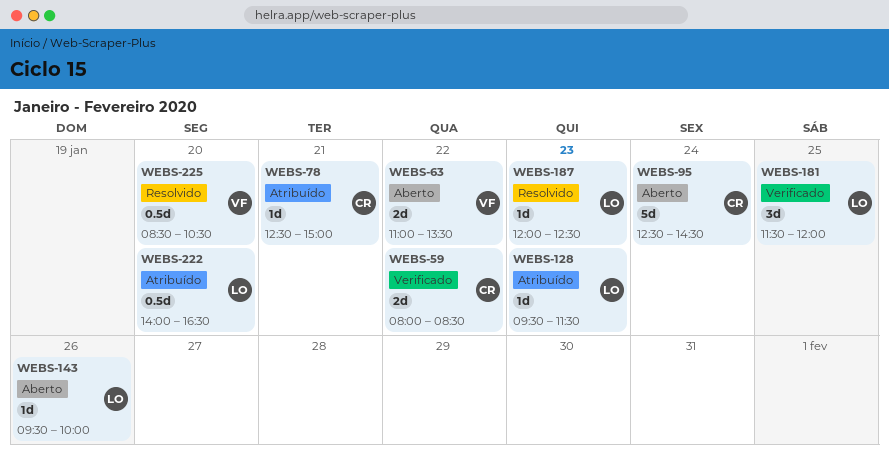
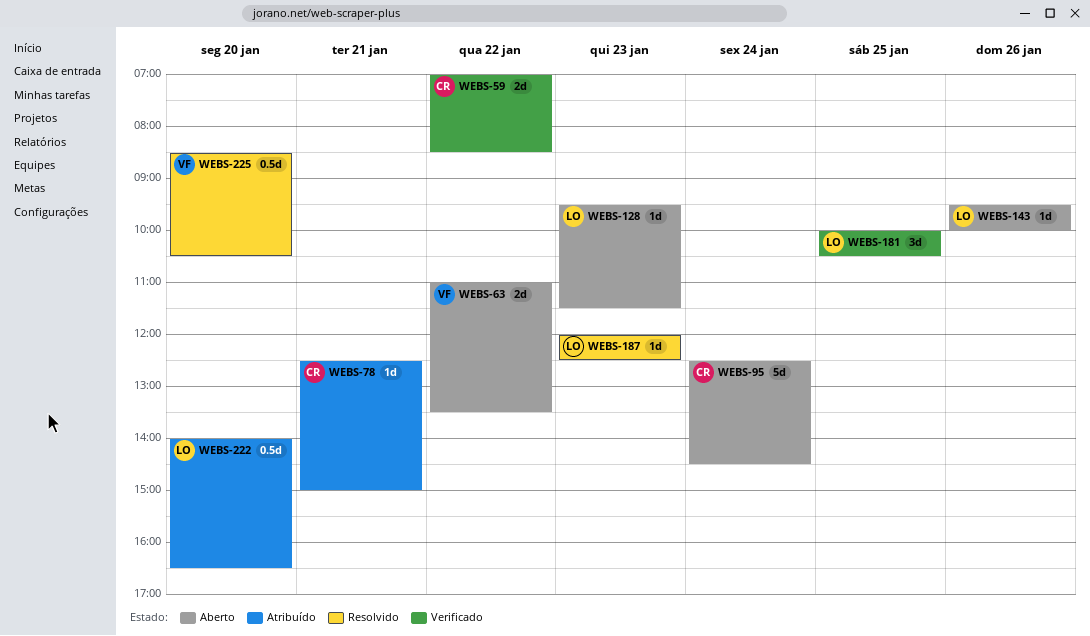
WEBS-59, begins: 08:00 -> 07:00
WEBS-128, status: Atribuído -> Aberto
WEBS-181, begins: 11:30 -> 10:00
WEBS-181, ends: 12:00 -> 10:30

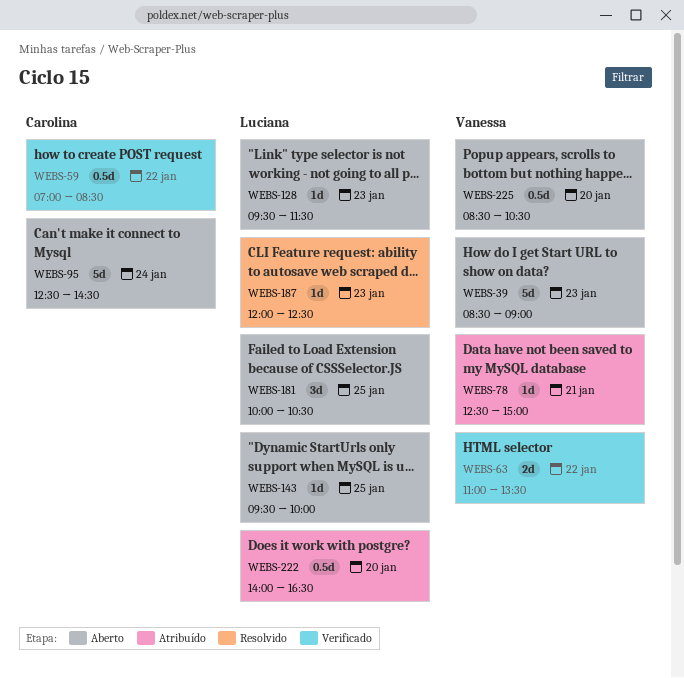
WEBS-39: none -> present
WEBS-59, estimate: 2d -> 0.5d
WEBS-63, status: Aberto -> Verificado
WEBS-78, owner: Carolina -> Vanessa
WEBS-143, day: Jan 26 -> Jan 25
WEBS-181, status: Verificado -> Aberto
WEBS-225, status: Resolvido -> Aberto

